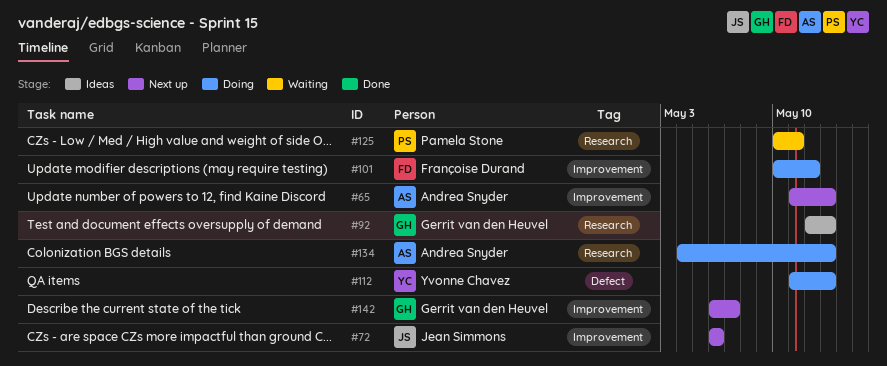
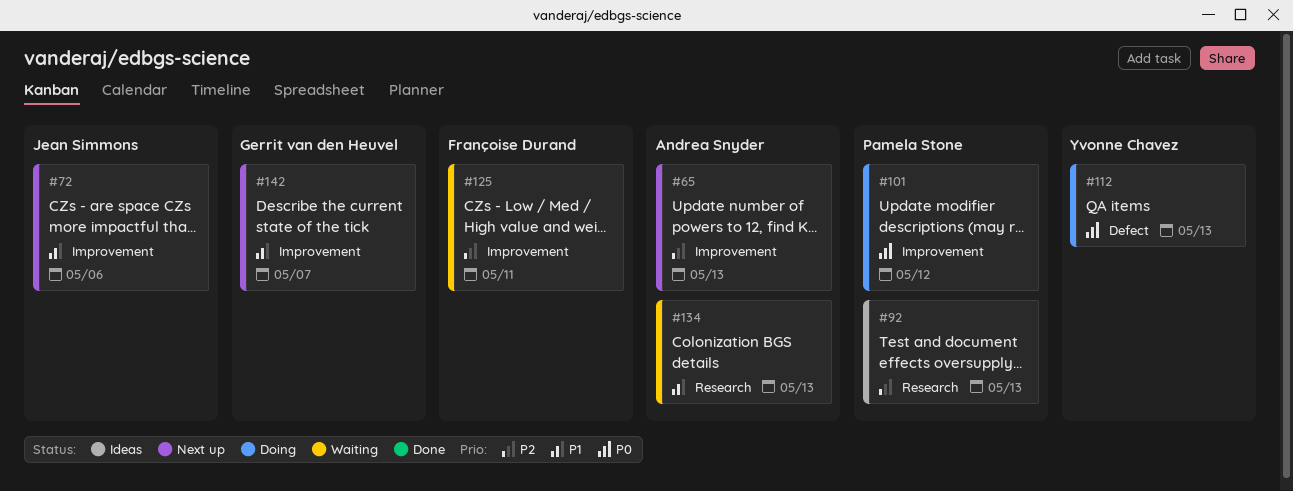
#92, owner: Gerrit van den Heuvel -> Pamela Stone
#101, owner: Françoise Durand -> Pamela Stone
#125, owner: Pamela Stone -> Françoise Durand
#125, label: Research -> Improvement
#134, status: Doing -> Waiting

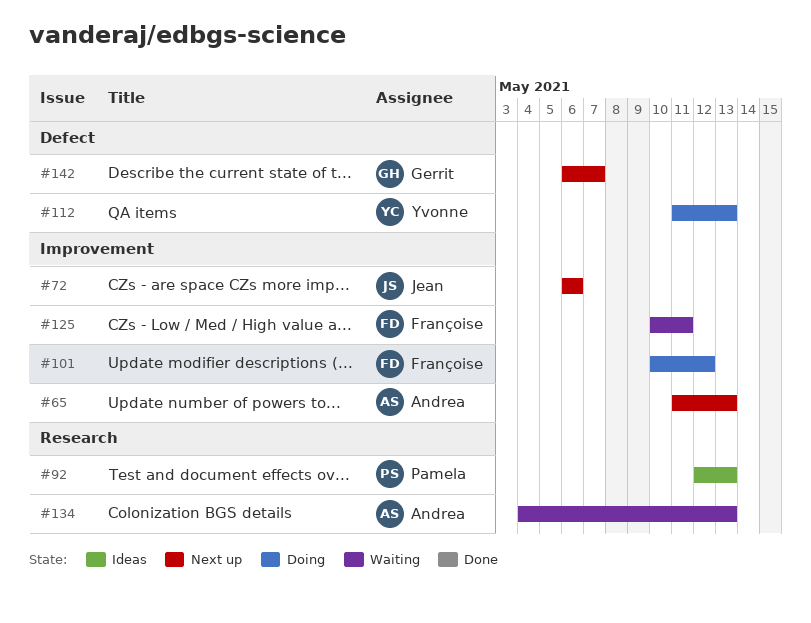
#101, owner: Pamela Stone -> Françoise Durand
#142, label: Improvement -> Defect

